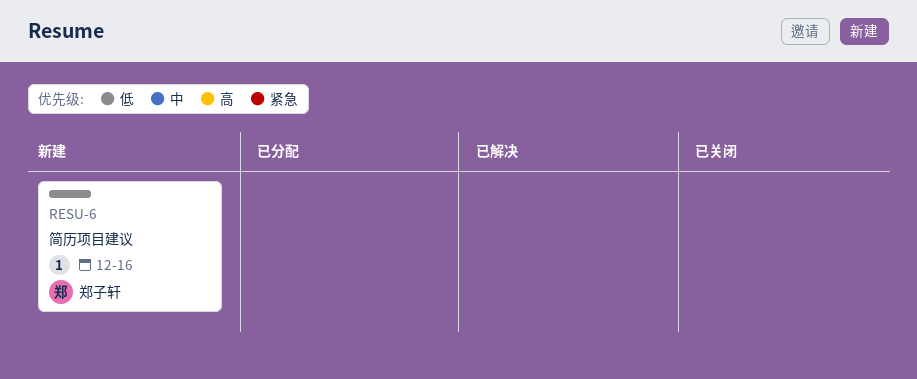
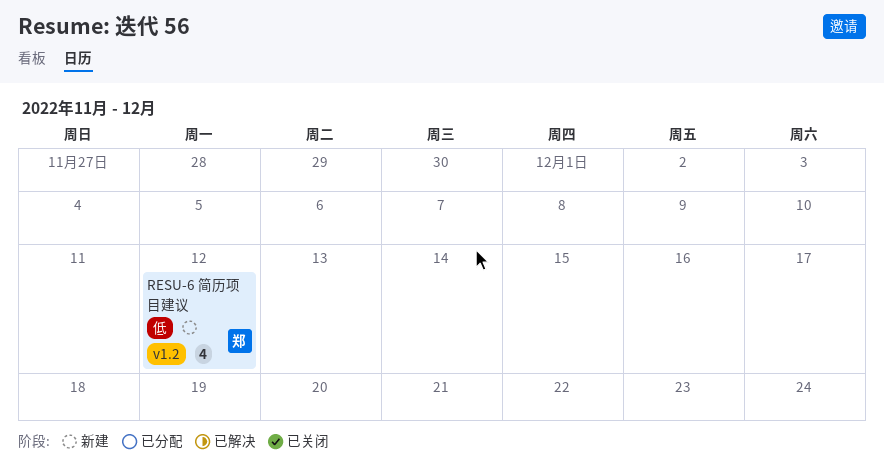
RESU-6, estimate: 1 -> 4
RESU-6, due: Dec 16 -> Dec 12

